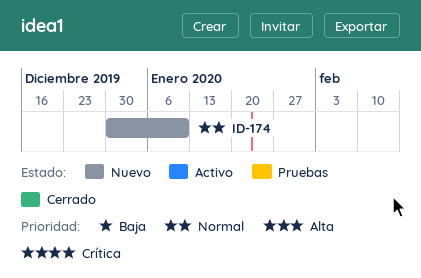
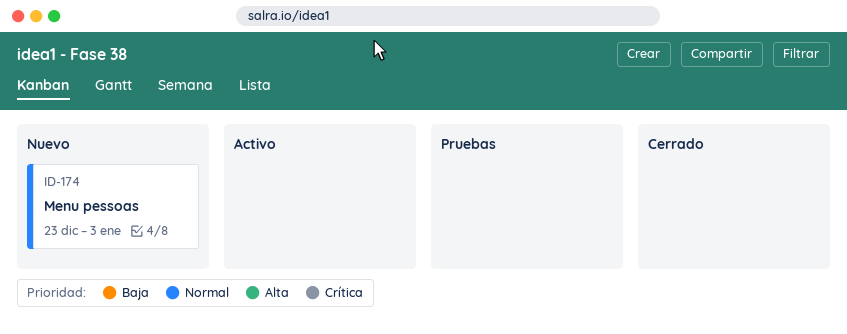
ID-174, start: Dec 30 -> Dec 23
ID-174, due: Jan 10 -> Jan 3

